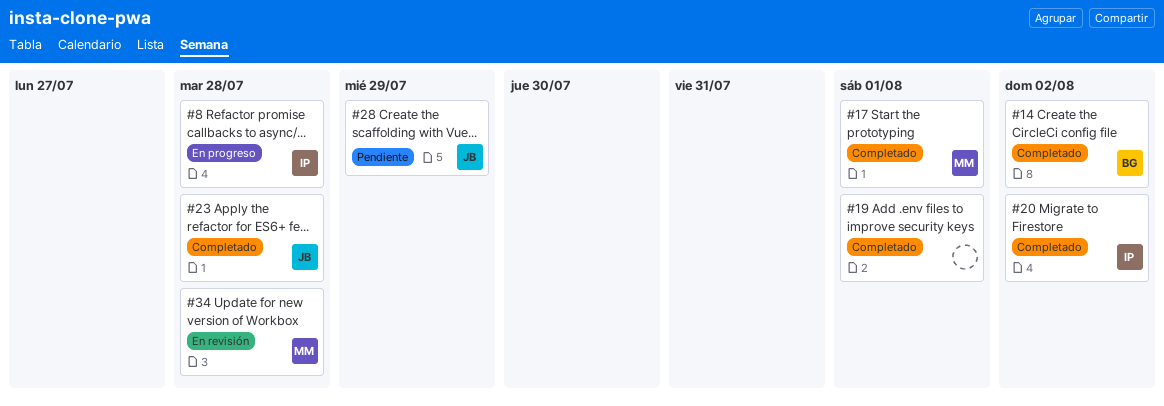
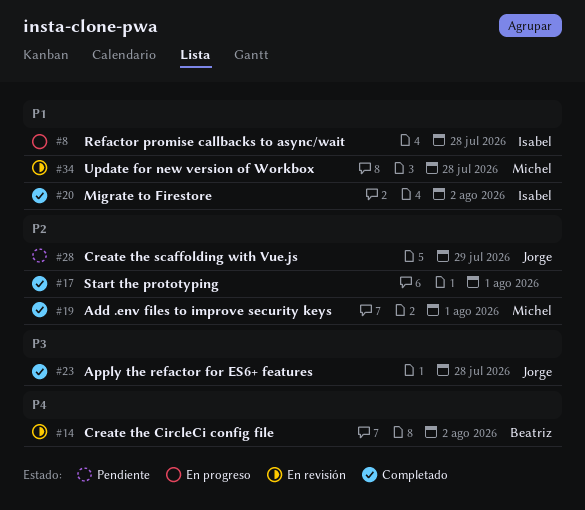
#14, status: Completado -> En revisión
#17, owner: Michel -> none
#19, owner: none -> Michel

